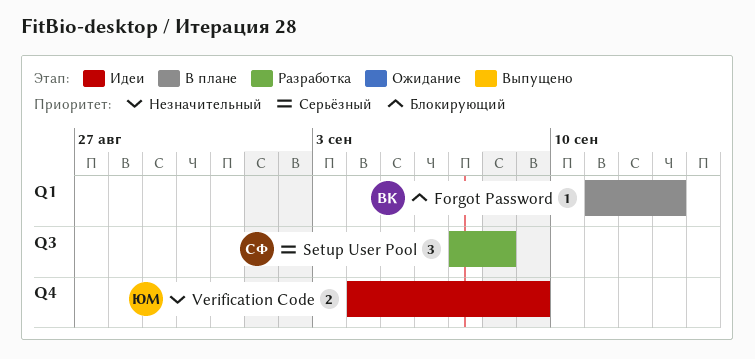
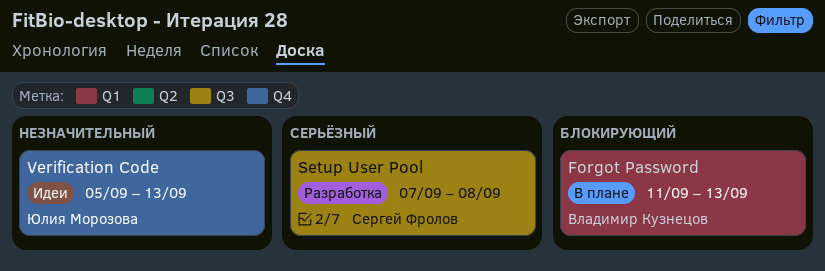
Verification Code, start: Sep 4 -> Sep 5
Verification Code, due: Sep 9 -> Sep 13

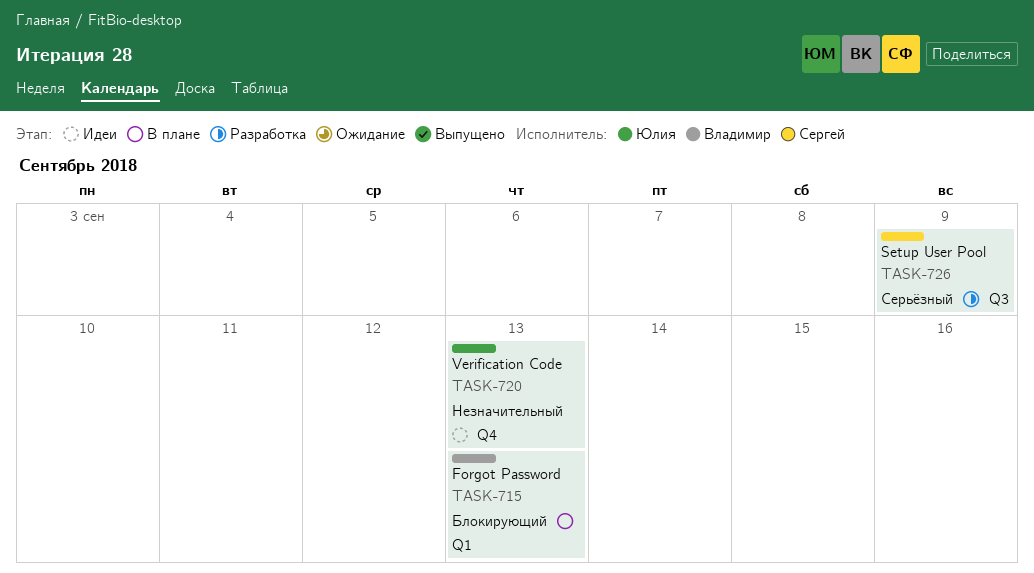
Setup User Pool, due: Sep 8 -> Sep 9

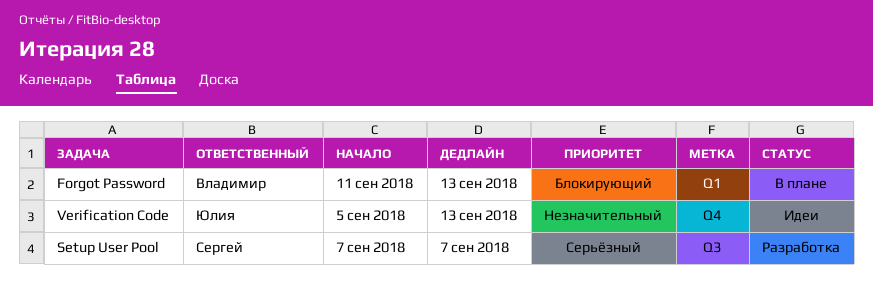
Setup User Pool, due: Sep 9 -> Sep 7

